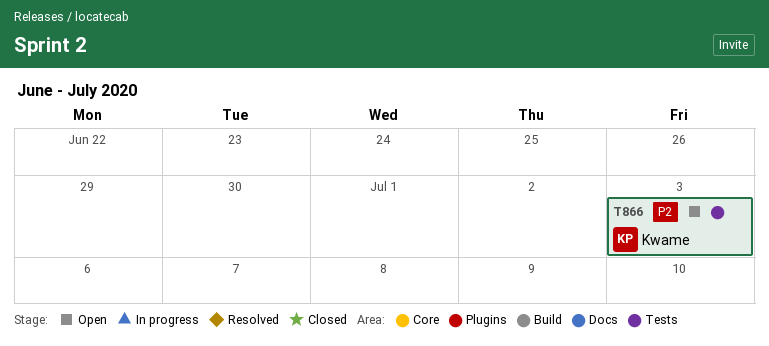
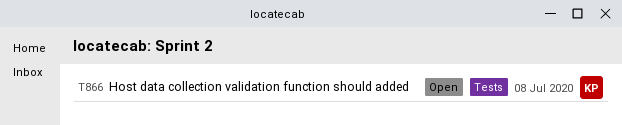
T866, due: Jul 3 -> Jul 8

